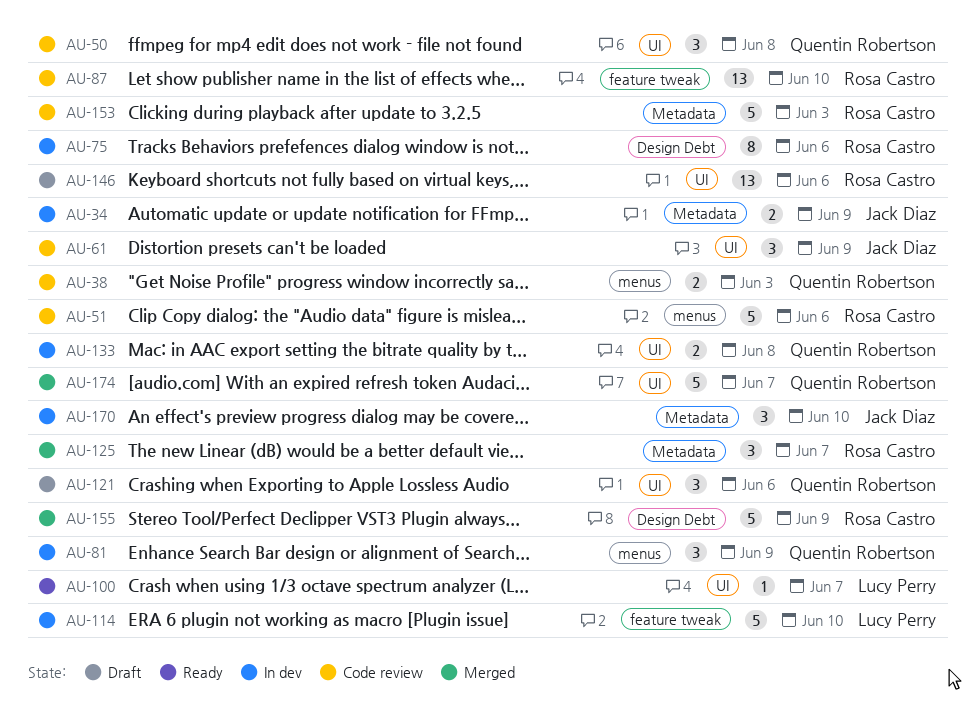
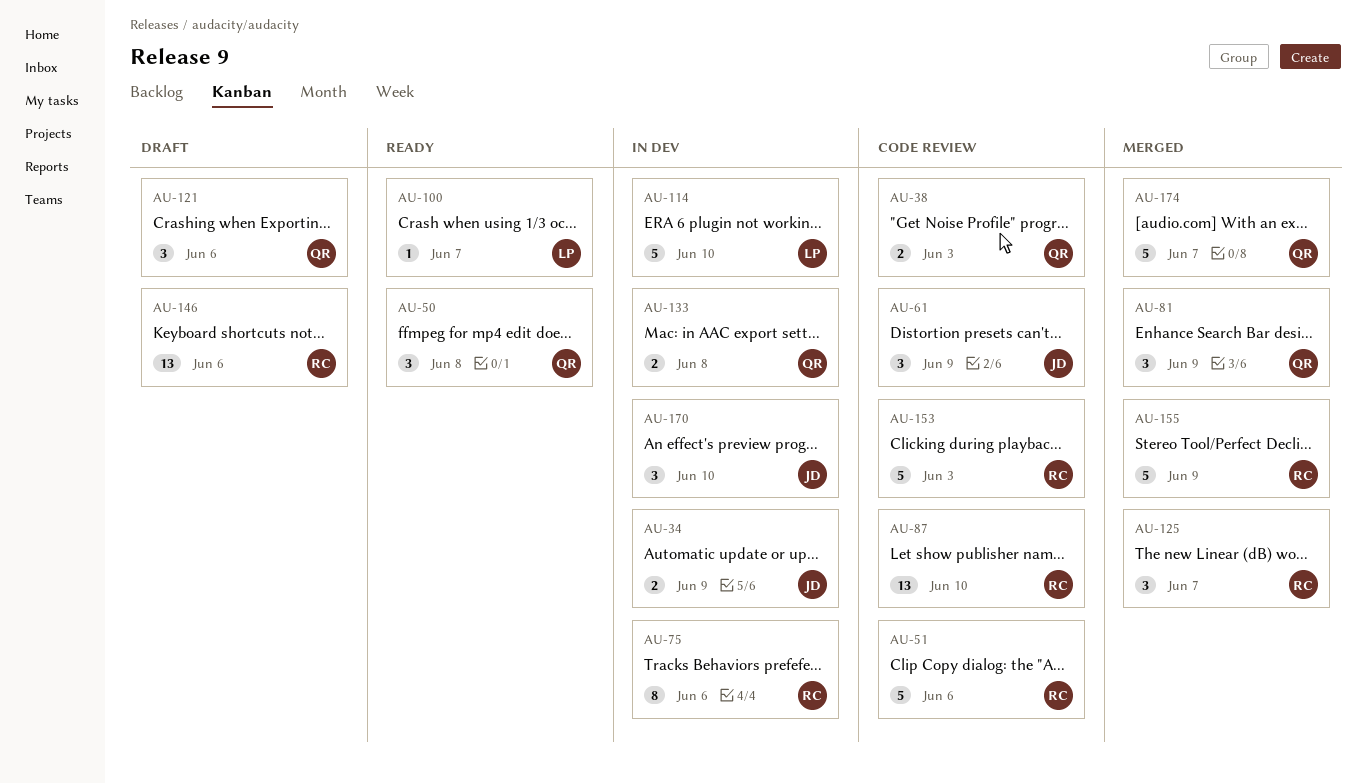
AU-50, status: Code review -> Ready
AU-81, status: In dev -> Merged

